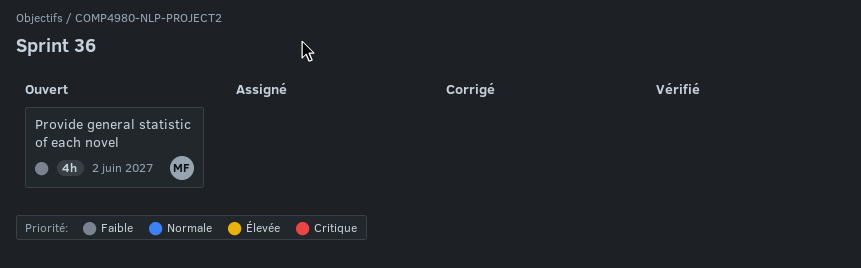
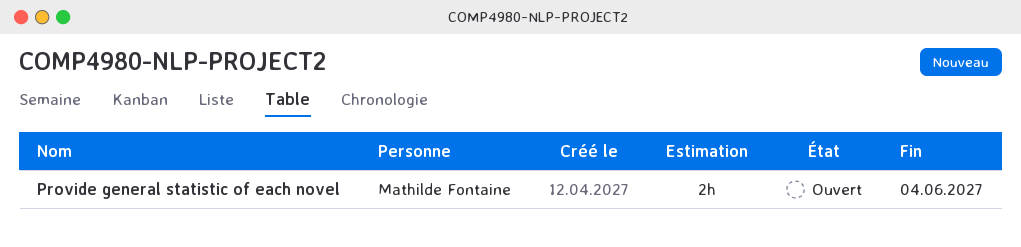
Provide general statistic of each novel, estimate: 4h -> 2h
Provide general statistic of each novel, due: Jun 2 -> Jun 4

